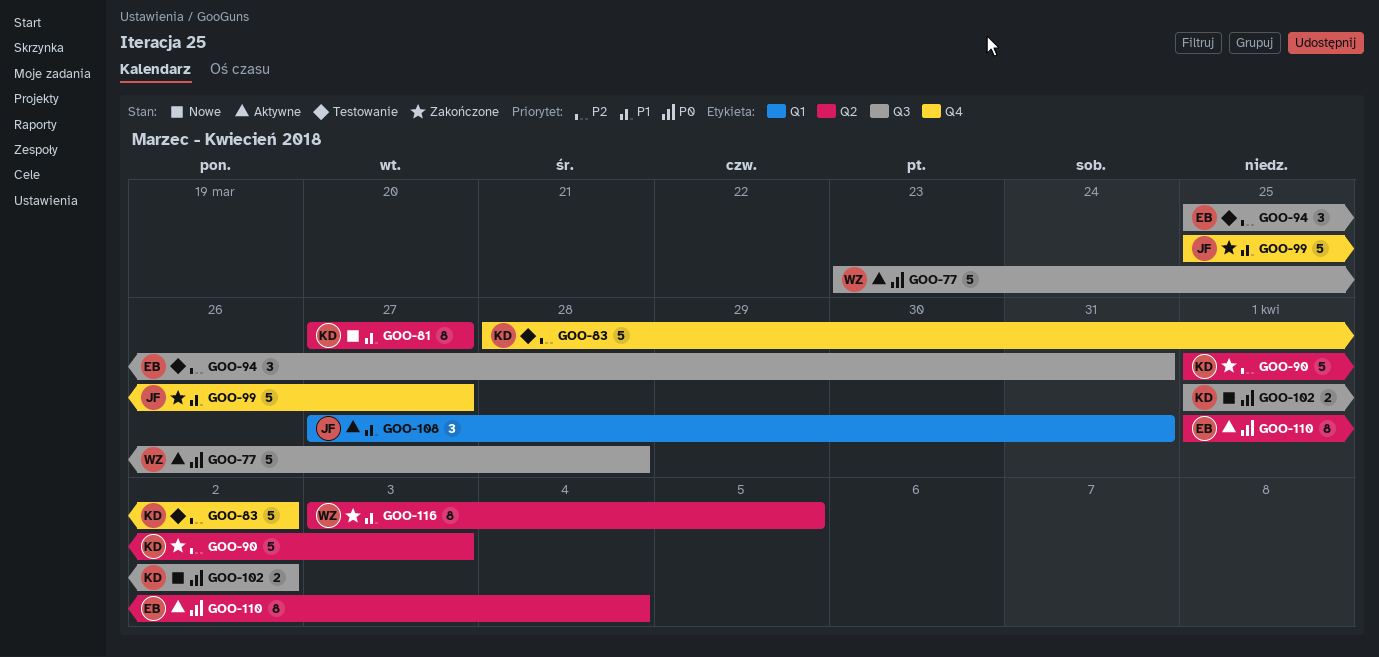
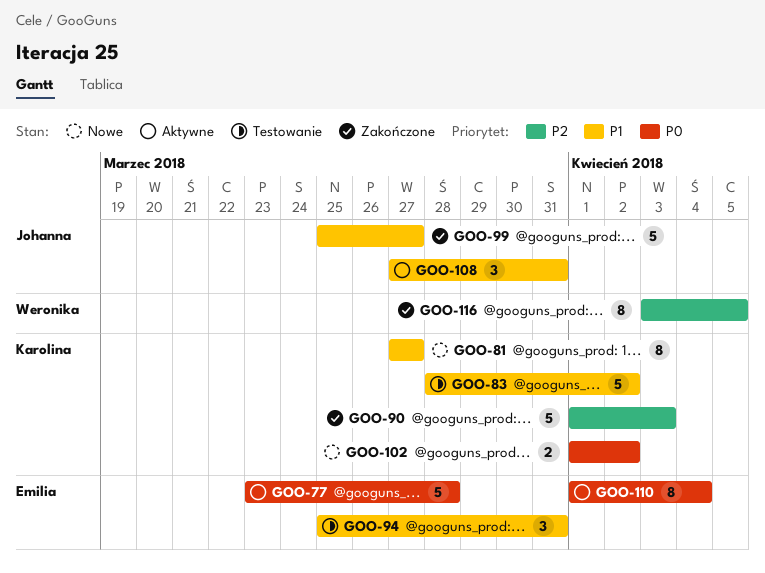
GOO-77, owner: Weronika -> Emilia
GOO-83, priority: P2 -> P1
GOO-94, priority: P2 -> P1
GOO-116, priority: P1 -> P2

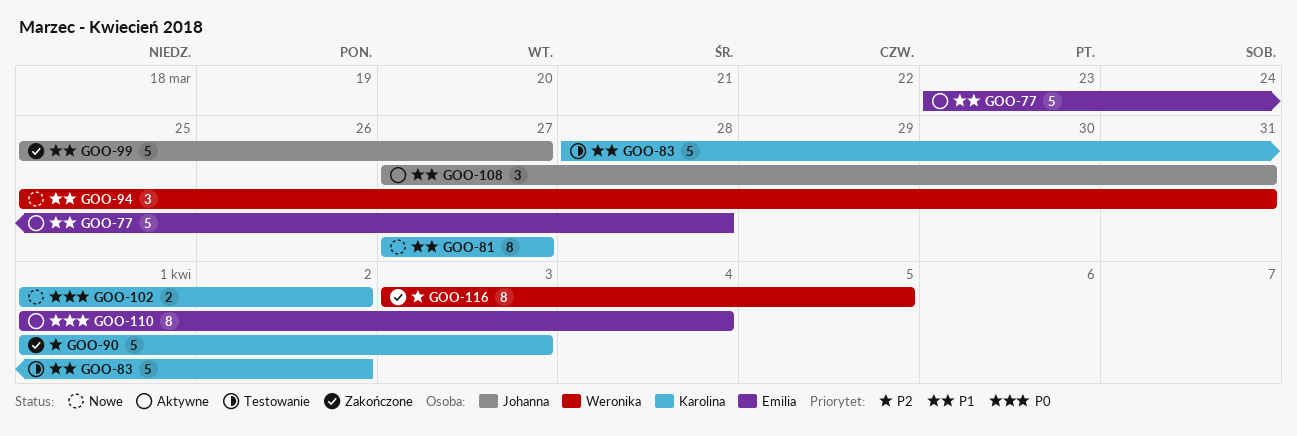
GOO-77, priority: P0 -> P1
GOO-94, status: Testowanie -> Nowe
GOO-94, owner: Emilia -> Weronika

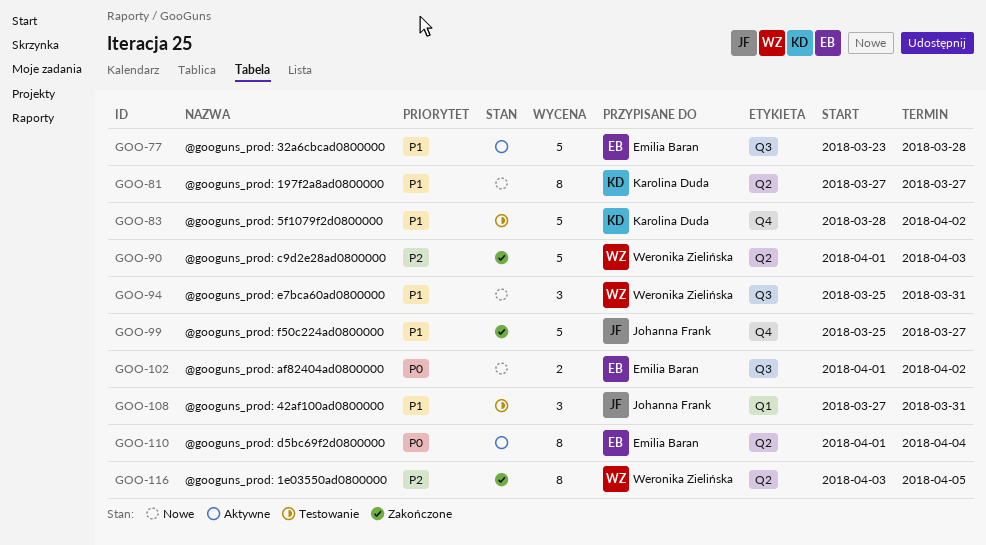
GOO-90, owner: Karolina Duda -> Weronika Zielińska
GOO-102, owner: Karolina Duda -> Emilia Baran
GOO-108, status: Aktywne -> Testowanie

